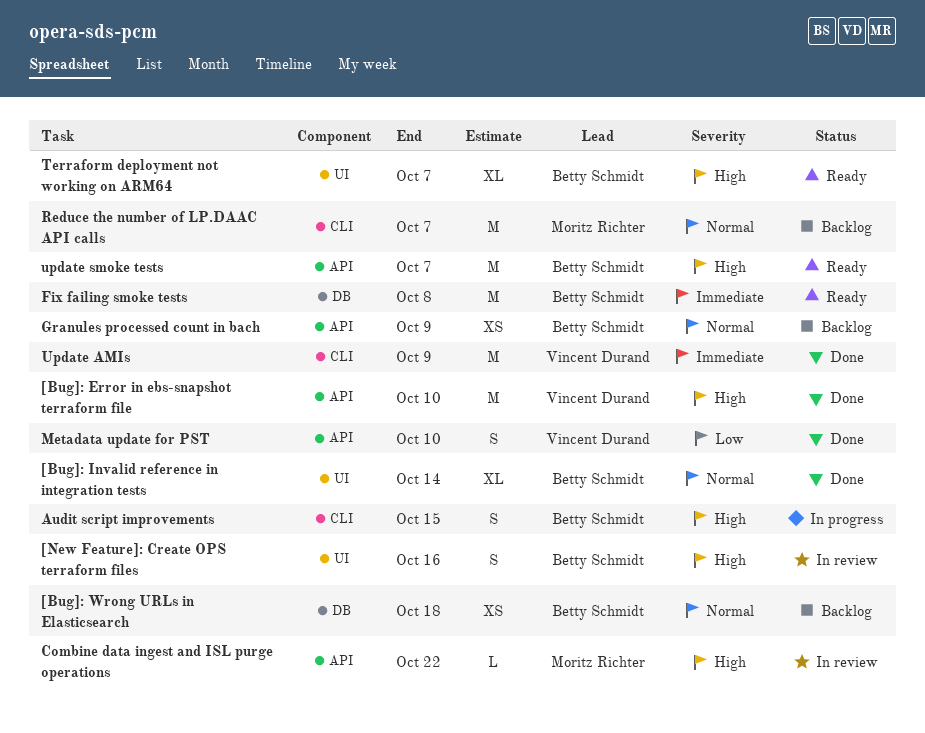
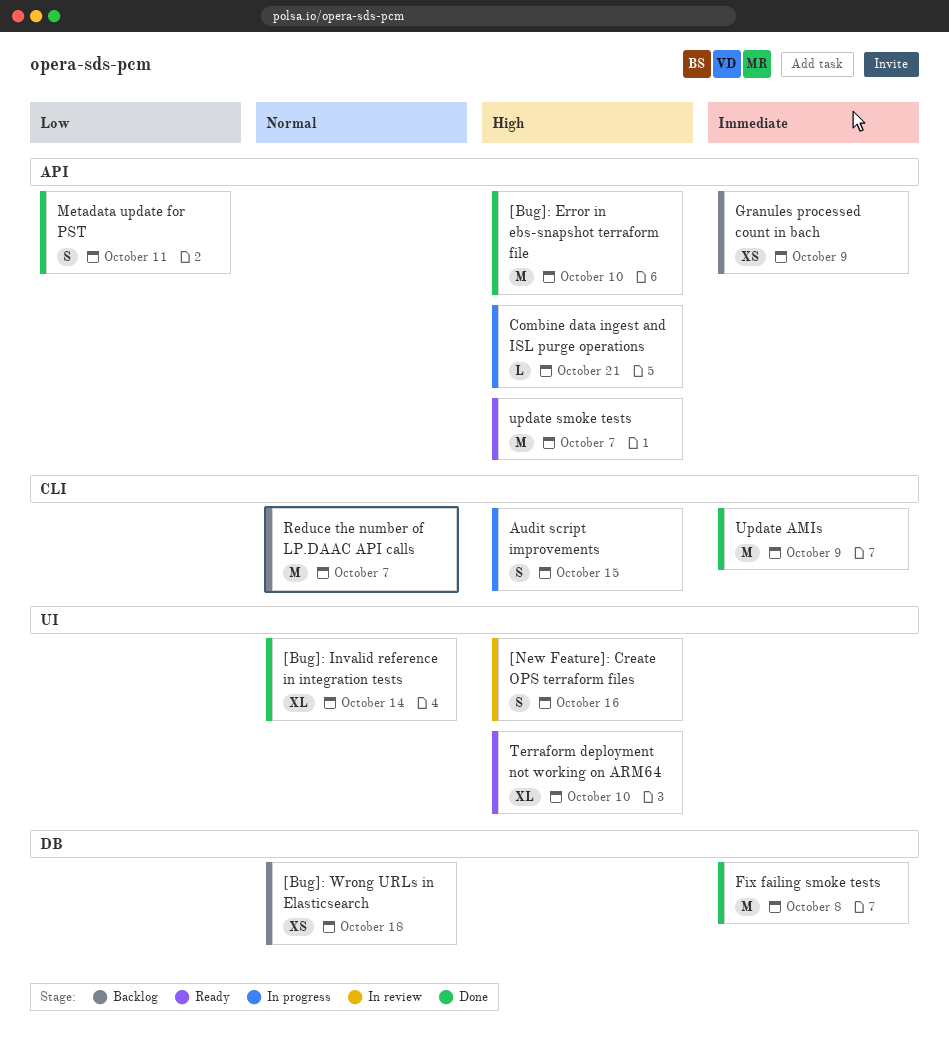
Combine data ingest and ISL purge operations, status: In review -> In progress
Combine data ingest and ISL purge operations, due: Oct 22 -> Oct 21
Fix failing smoke tests, status: Ready -> Done
Granules processed count in bach, priority: Normal -> Immediate
Metadata update for PST, due: Oct 10 -> Oct 11
Terraform deployment not working on ARM64, due: Oct 7 -> Oct 10

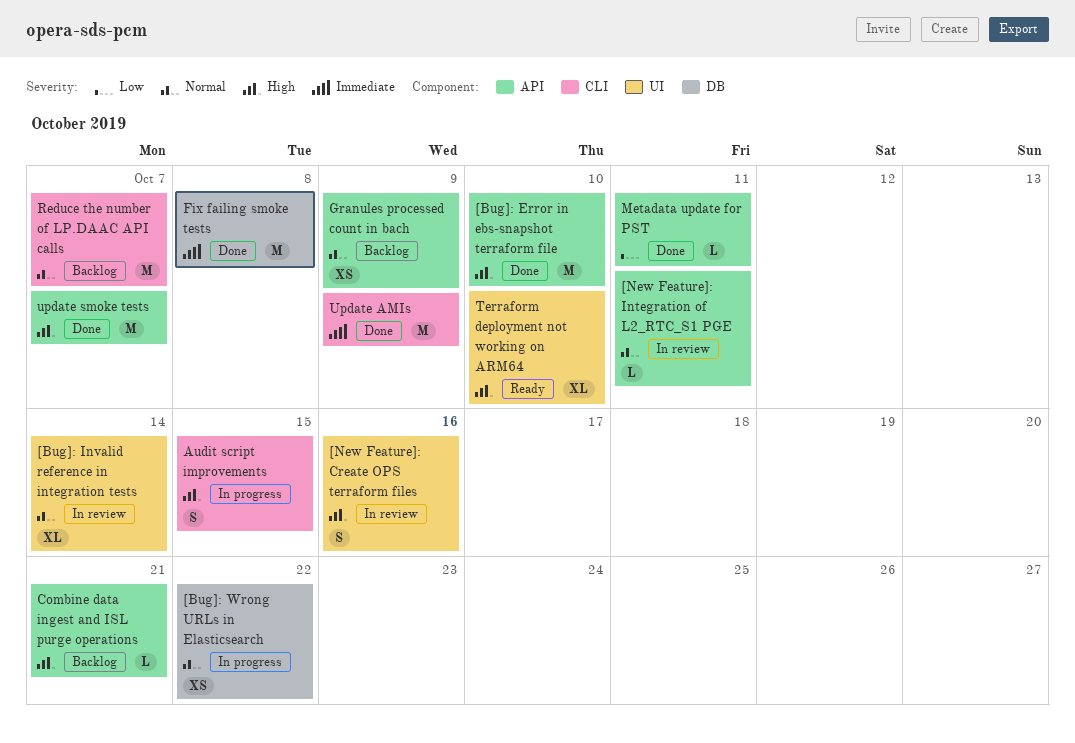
[Bug]: Invalid reference in integration tests, status: Done -> In review
[Bug]: Wrong URLs in Elasticsearch, status: Backlog -> In progress
[Bug]: Wrong URLs in Elasticsearch, due: Oct 18 -> Oct 22
[New Feature]: Integration of L2_RTC_S1 PGE: none -> present
Combine data ingest and ISL purge operations, status: In progress -> Backlog
Granules processed count in bach, priority: Immediate -> Normal
Metadata update for PST, estimate: S -> L
update smoke tests, status: Ready -> Done

